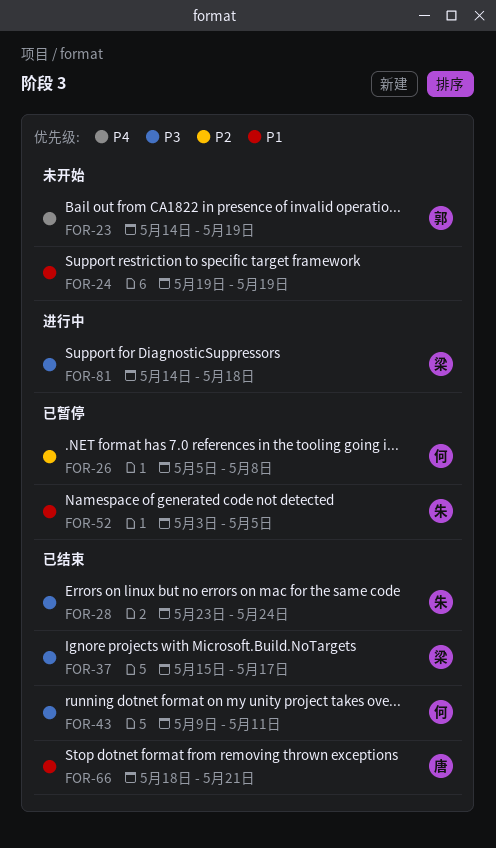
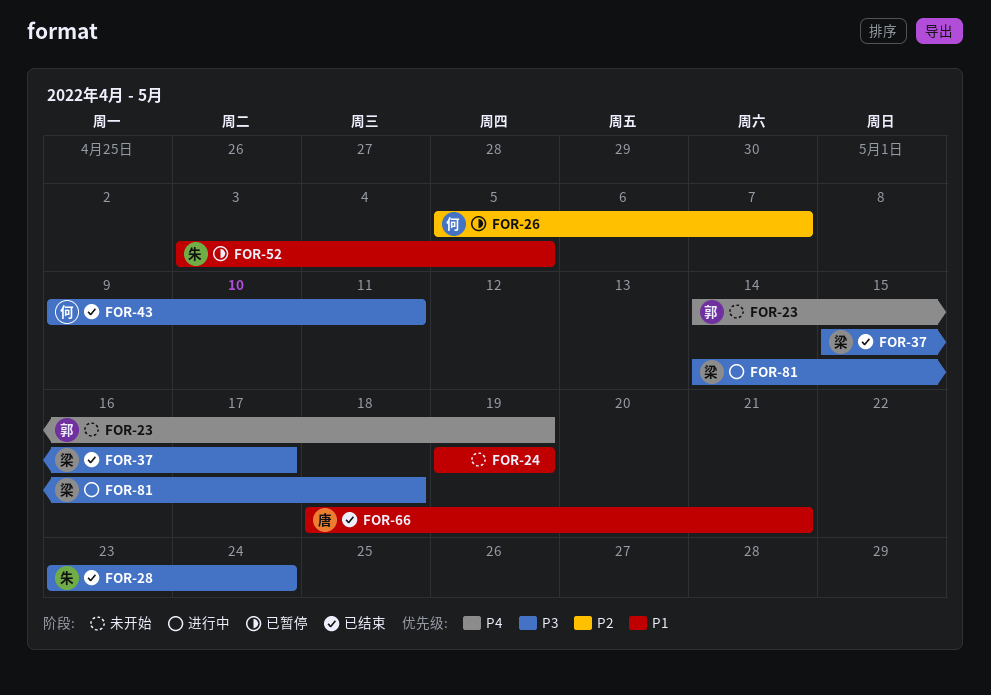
FOR-26, due: May 8 -> May 7

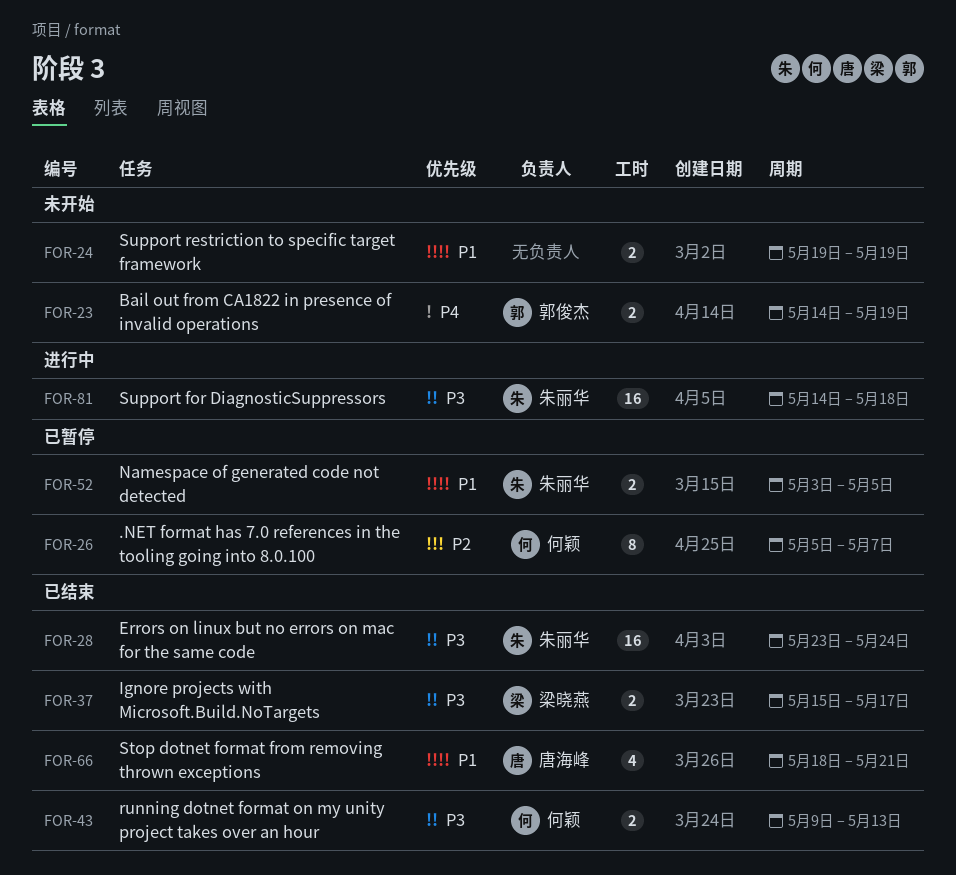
FOR-43, due: May 11 -> May 13
FOR-81, owner: 梁晓燕 -> 朱丽华

